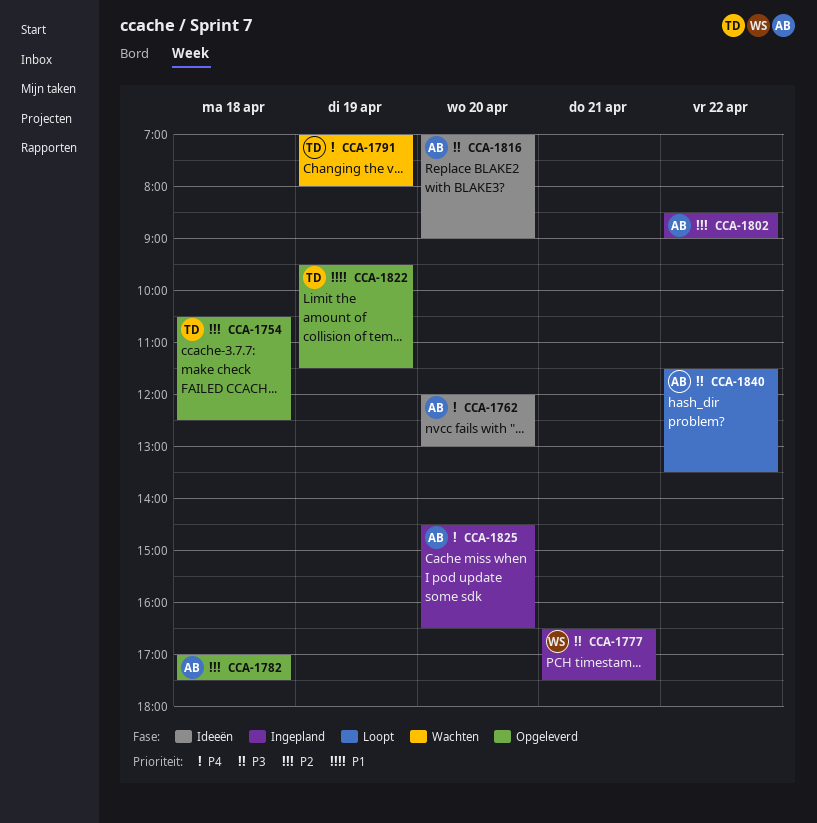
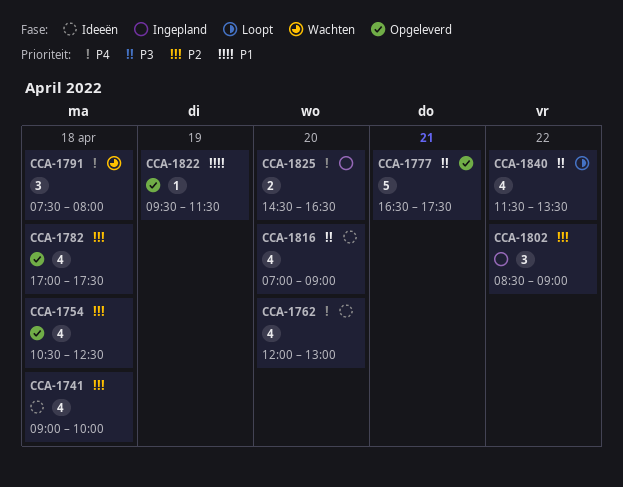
CCA-1741: none -> present
CCA-1777, status: Ingepland -> Opgeleverd
CCA-1791, day: Apr 19 -> Apr 18
CCA-1791, begins: 07:00 -> 07:30

